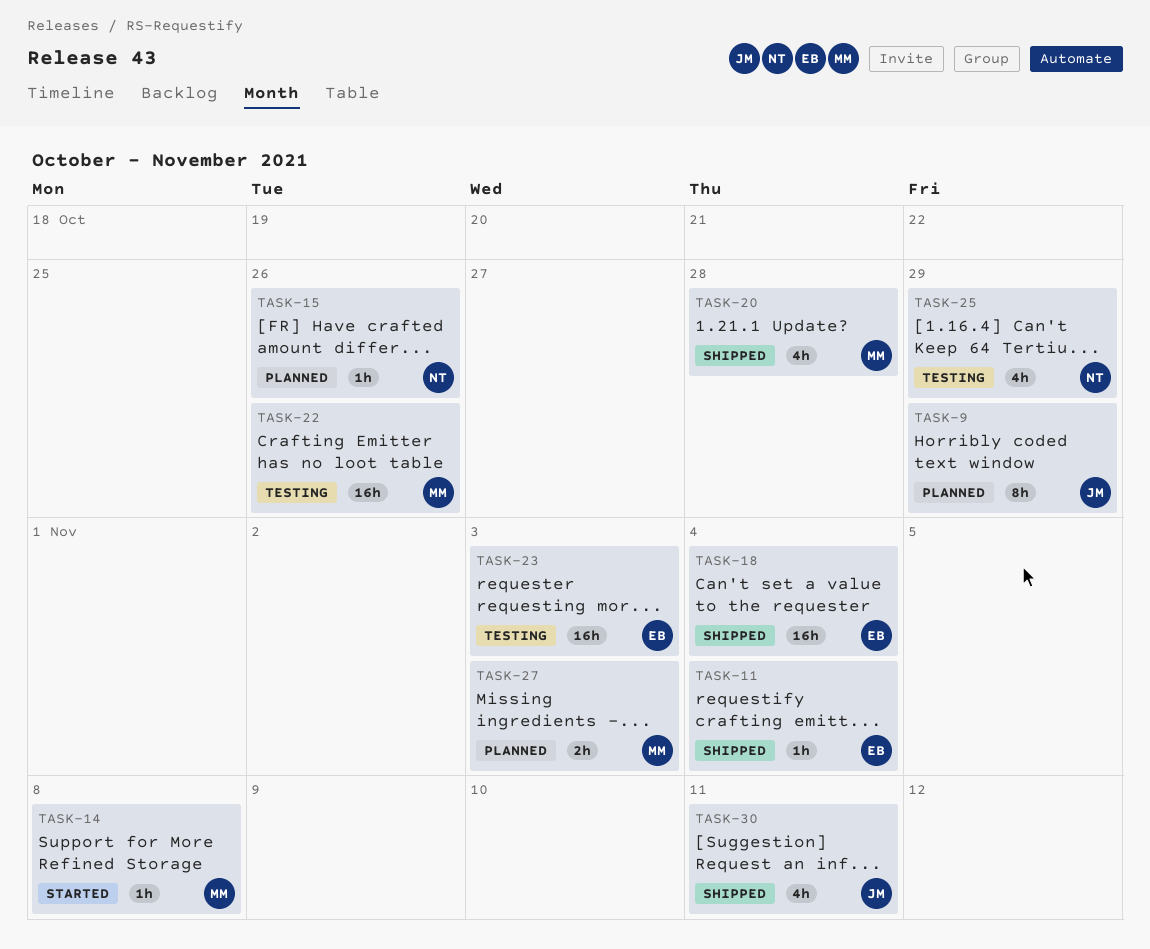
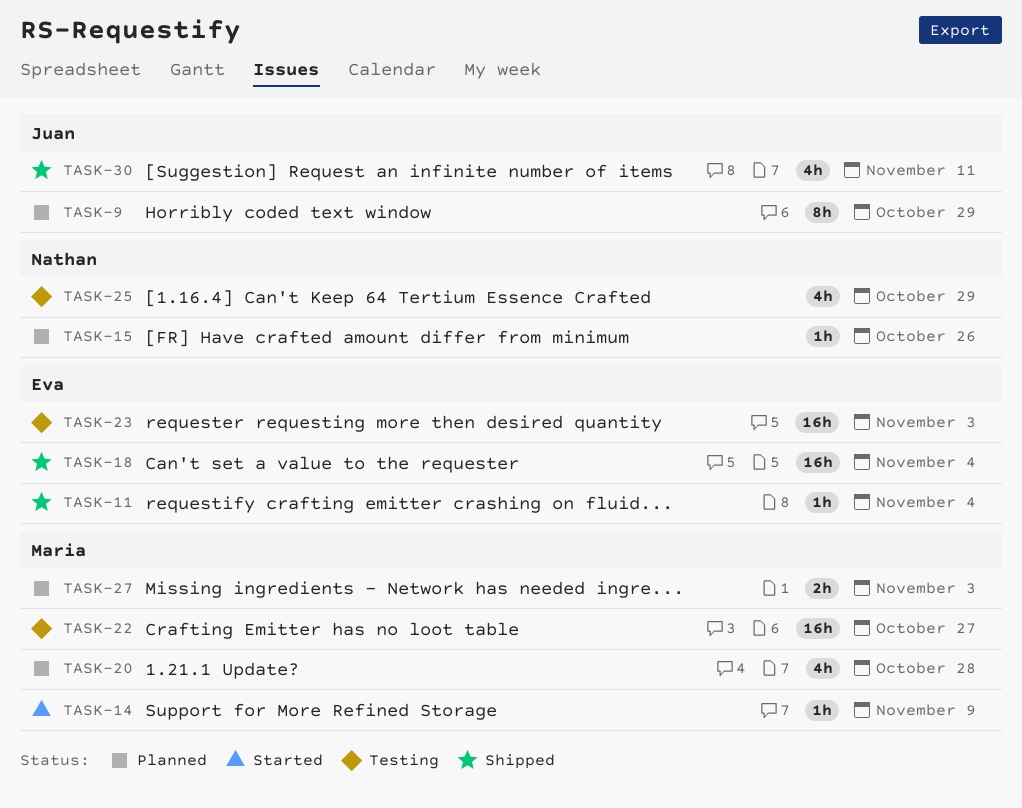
TASK-14, due: Nov 8 -> Nov 9
TASK-20, status: Shipped -> Planned
TASK-22, due: Oct 26 -> Oct 27

